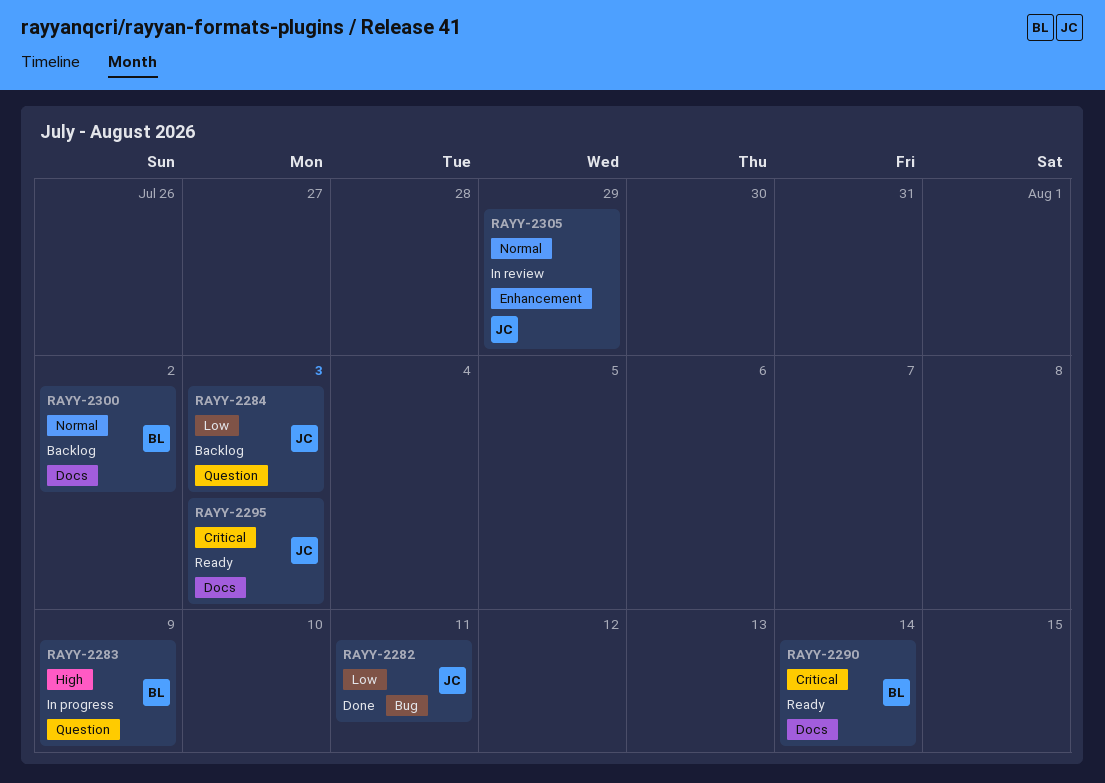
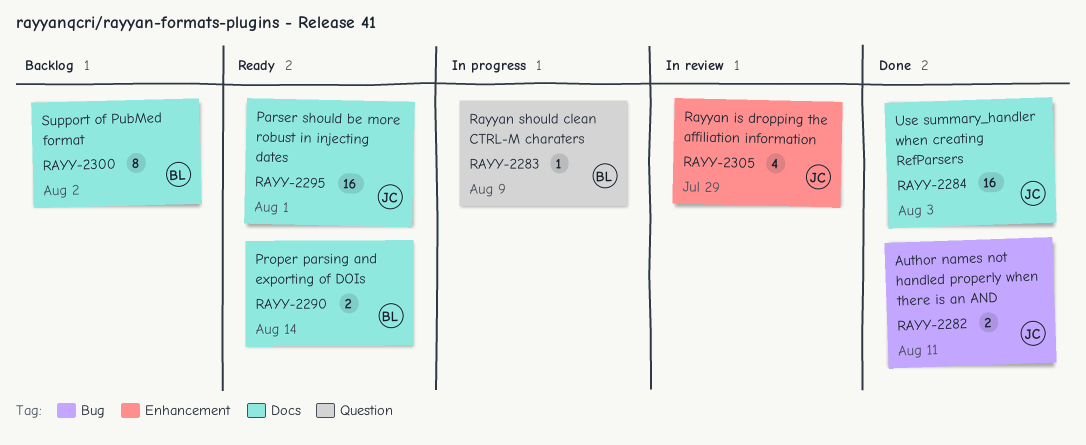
RAYY-2284, status: Backlog -> Done
RAYY-2284, label: Question -> Docs
RAYY-2295, due: Aug 3 -> Aug 1

